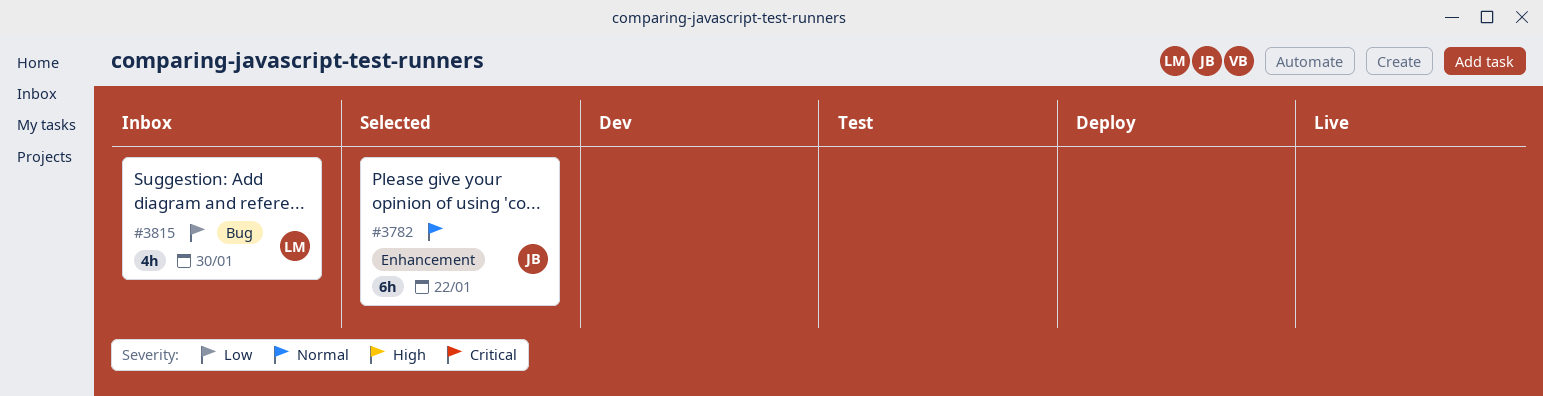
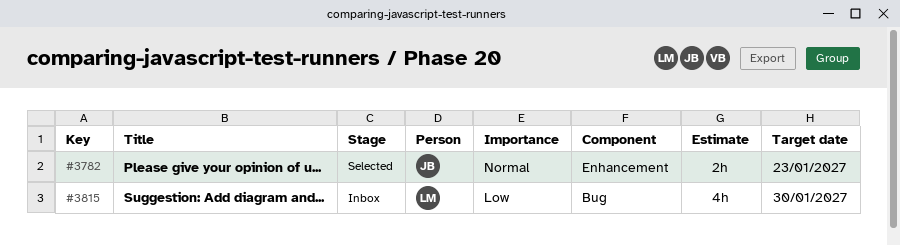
#3782, estimate: 6h -> 2h
#3782, due: Jan 22 -> Jan 23

